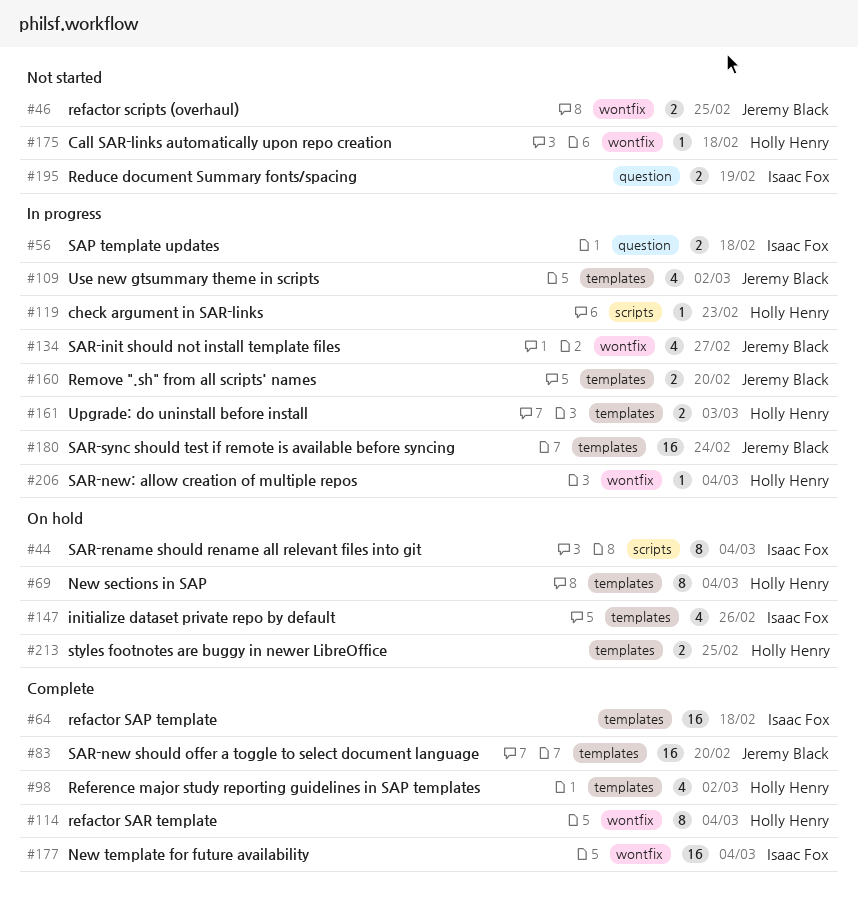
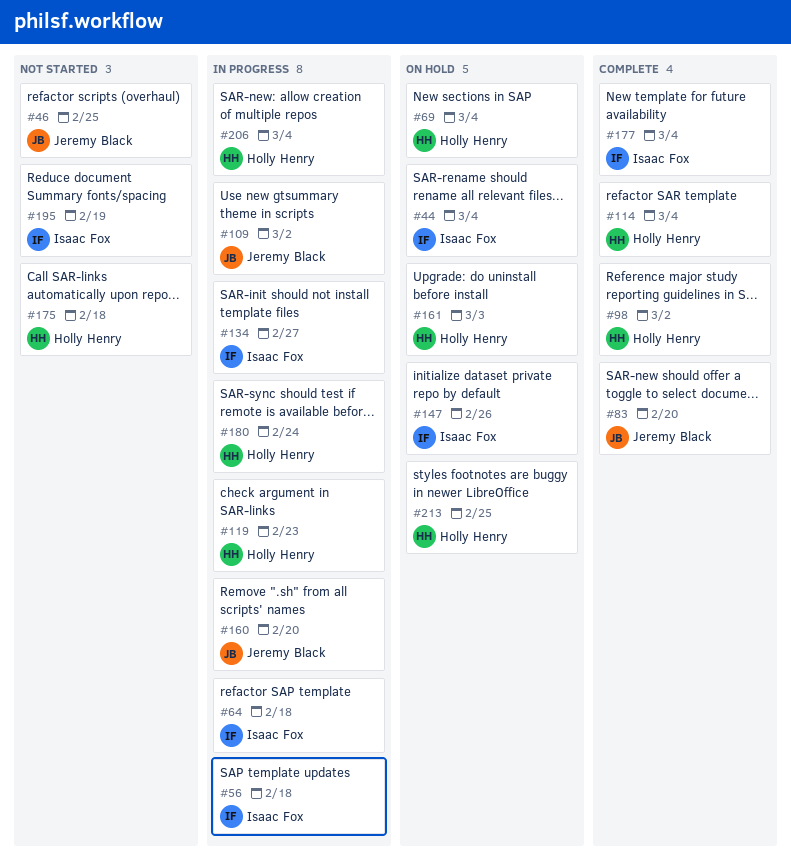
#64, status: Complete -> In progress
#134, owner: Jeremy Black -> Isaac Fox
#161, status: In progress -> On hold
#180, owner: Jeremy Black -> Holly Henry

